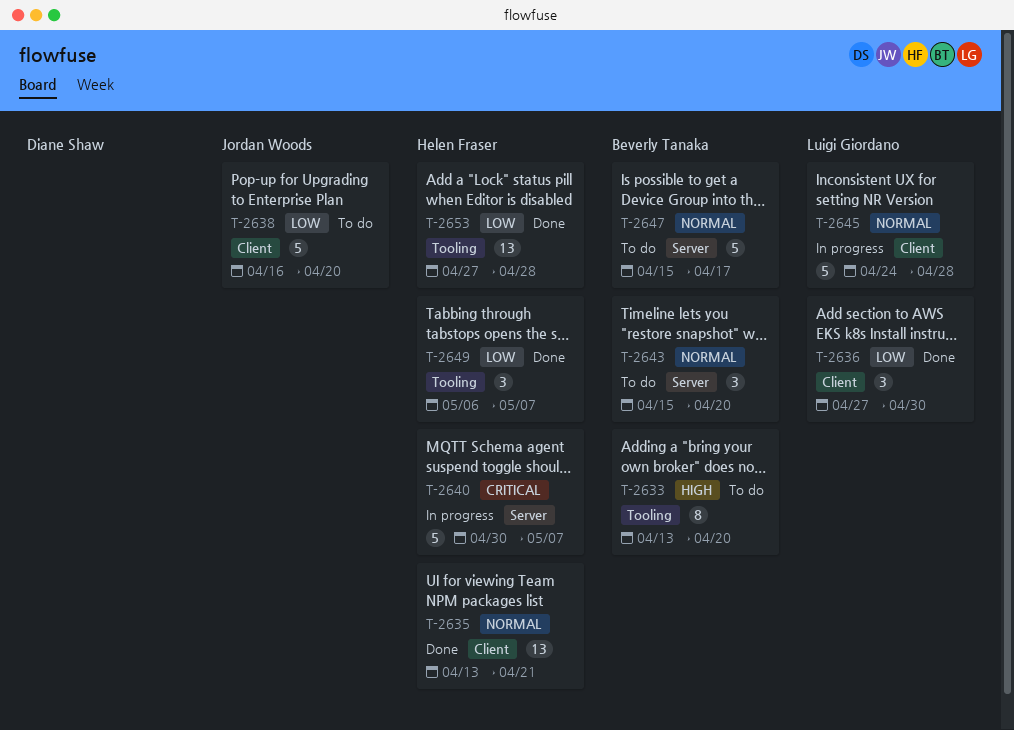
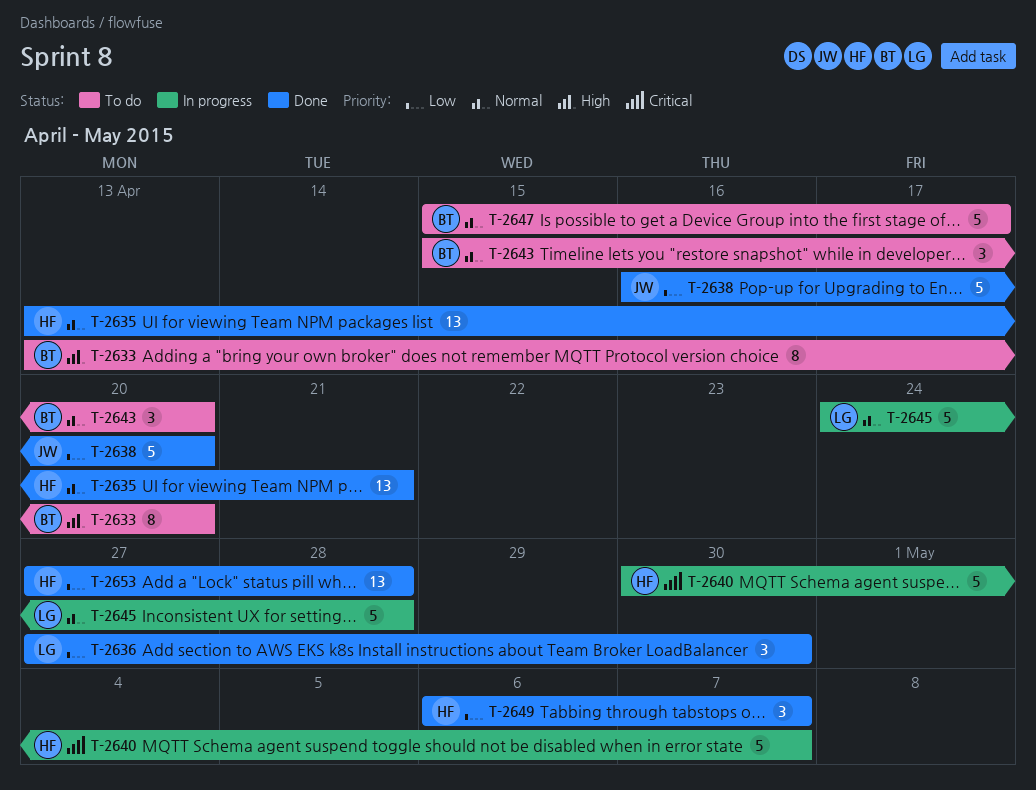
T-2638, status: To do -> Done

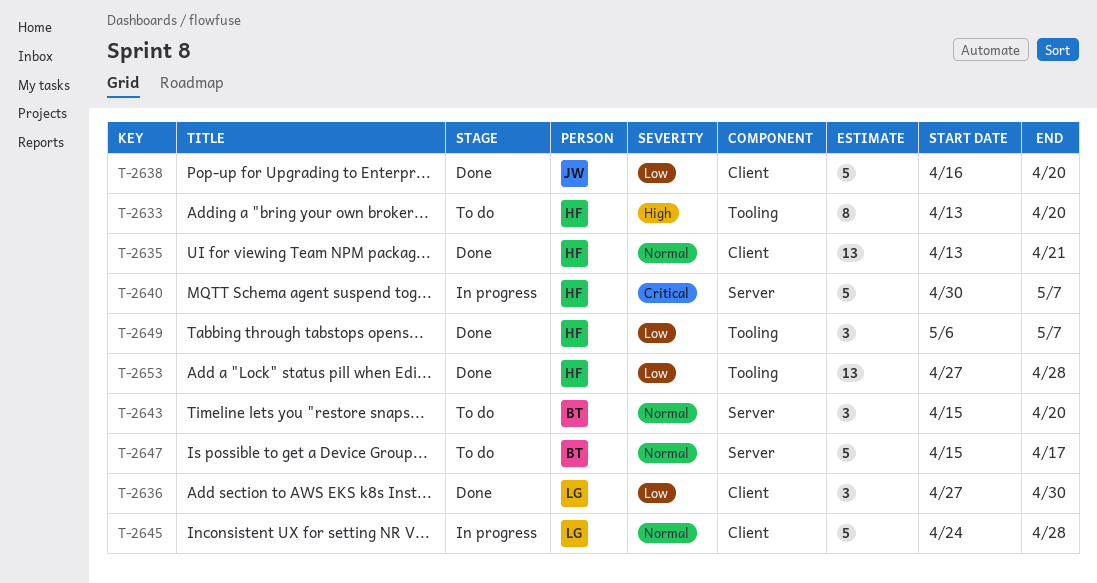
T-2633, owner: BT -> HF

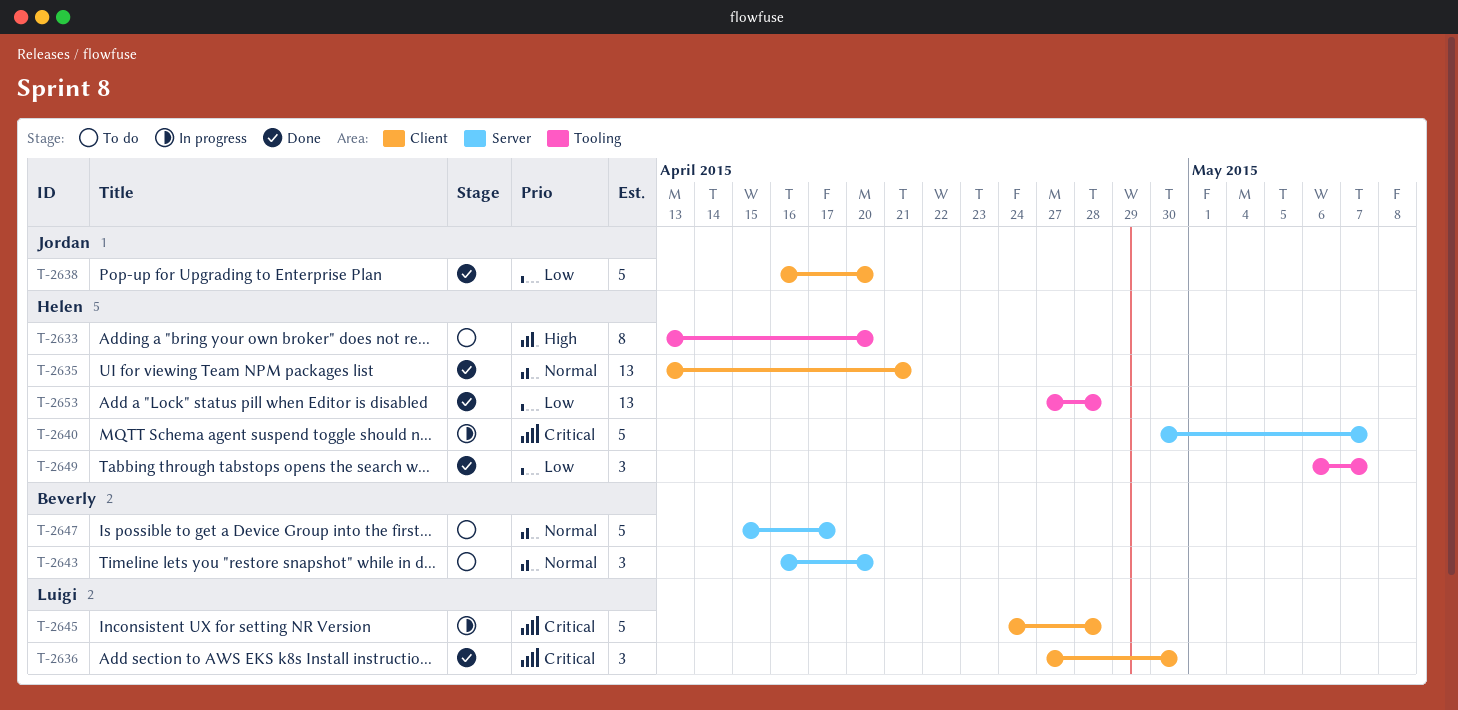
T-2636, priority: Low -> Critical
T-2643, start: Apr 15 -> Apr 16
T-2645, priority: Normal -> Critical

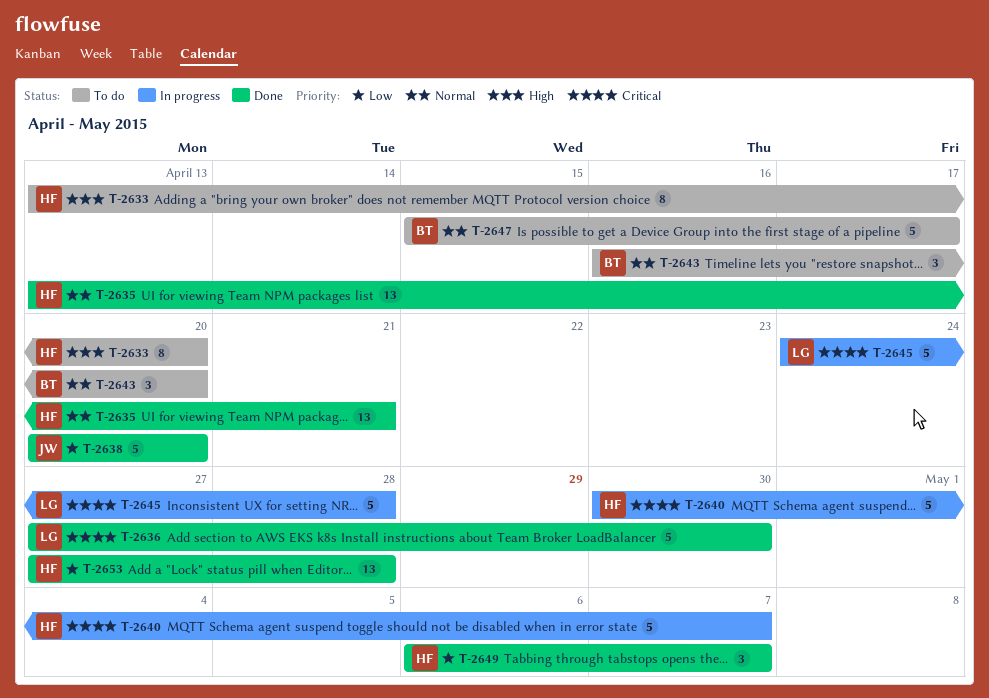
T-2636, estimate: 3 -> 5
T-2638, start: Apr 16 -> Apr 20

